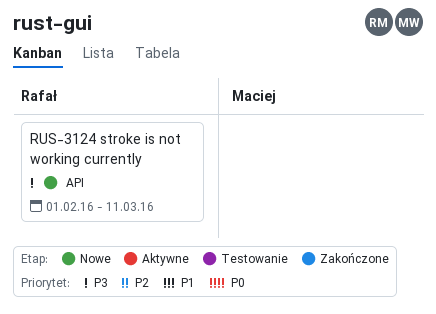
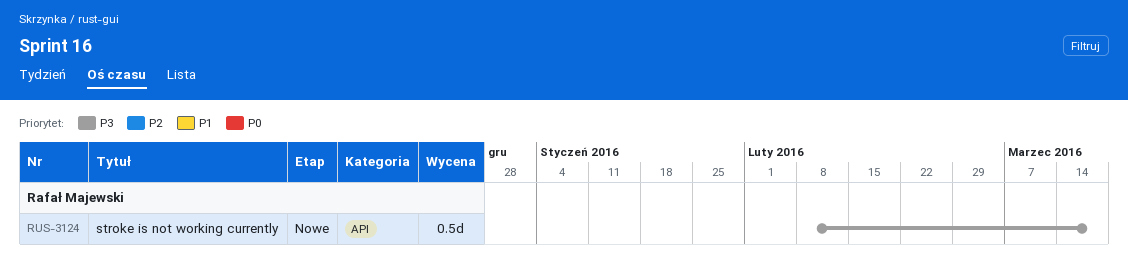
RUS-3124, start: Feb 1 -> Feb 8
RUS-3124, due: Mar 11 -> Mar 18

